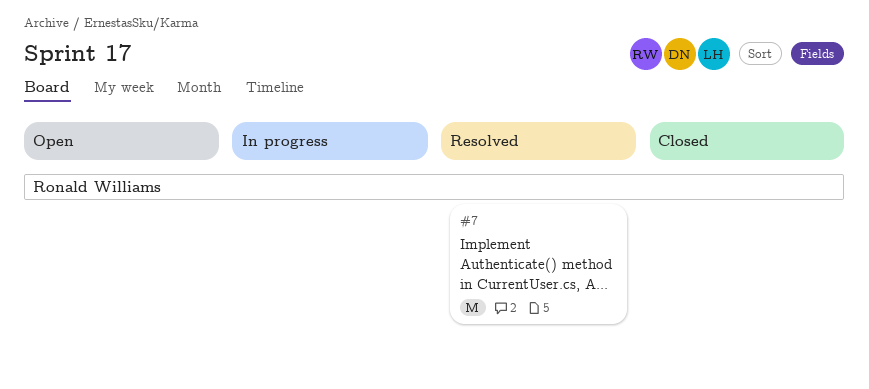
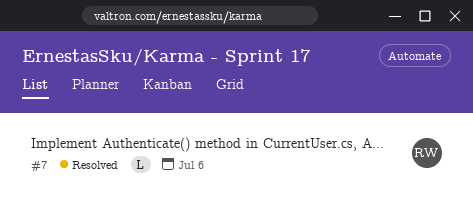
#7, estimate: M -> L

